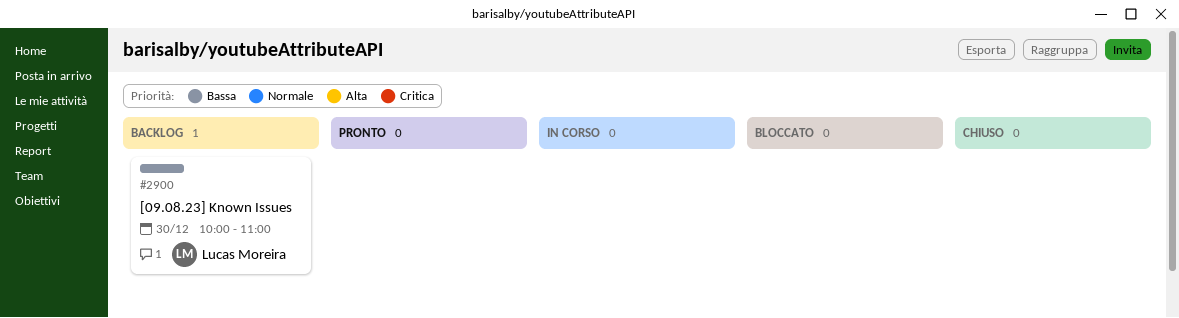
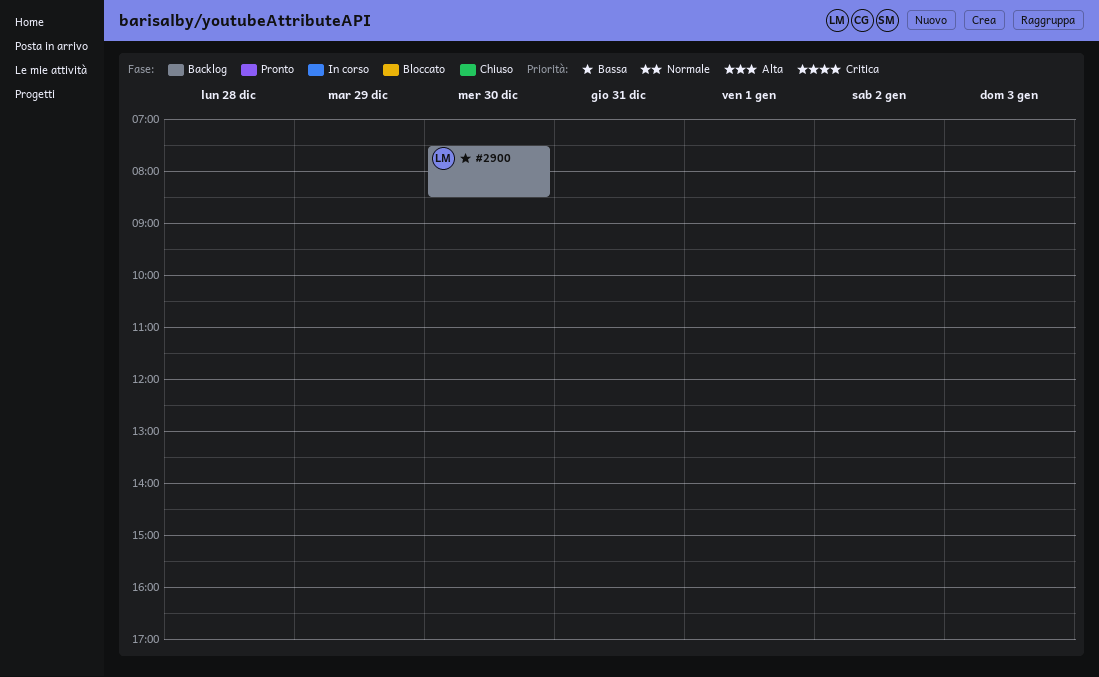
#2900, begins: 10:00 -> 07:30
#2900, ends: 11:00 -> 08:30

